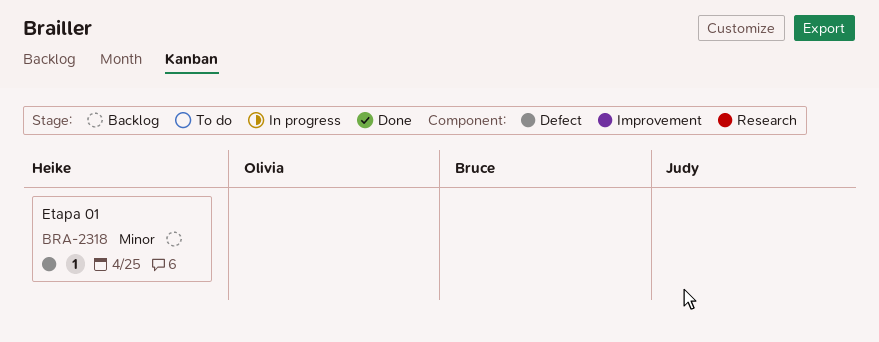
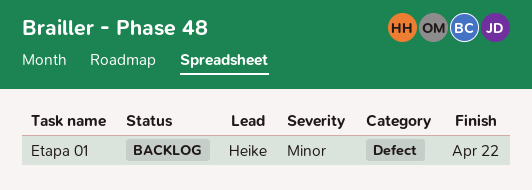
Etapa 01, due: Apr 25 -> Apr 22

